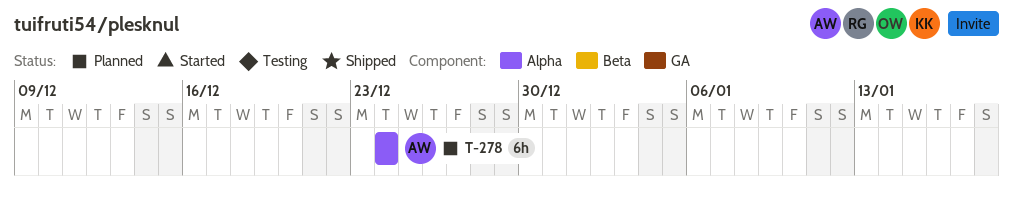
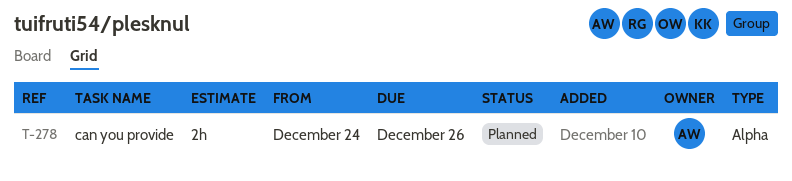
T-278, estimate: 6h -> 2h
T-278, due: Dec 24 -> Dec 26

